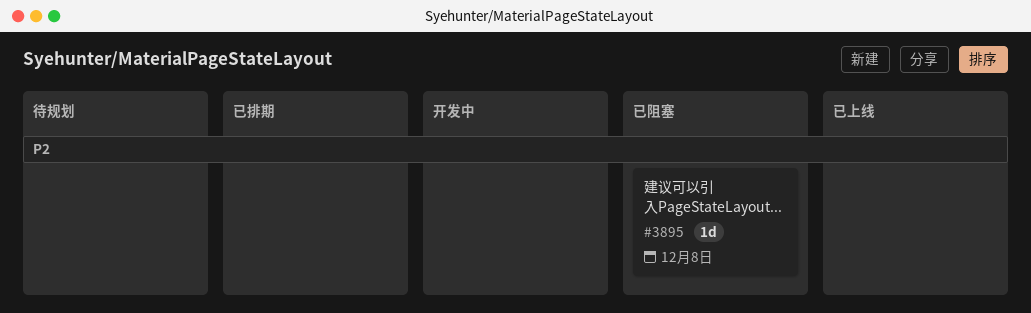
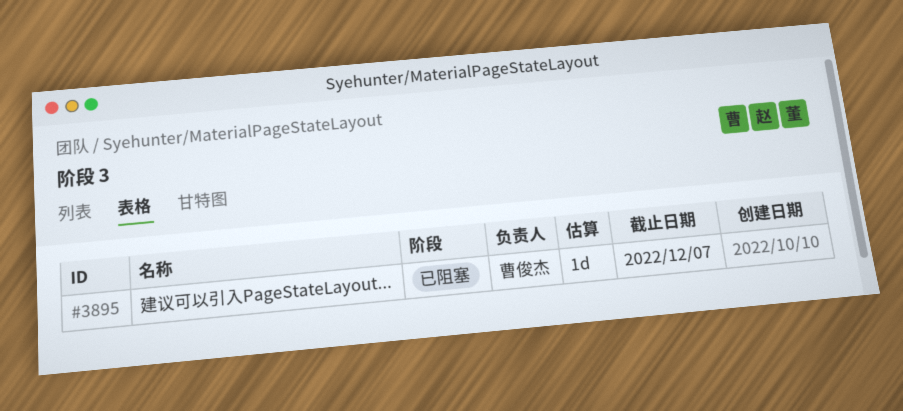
#3895, due: Dec 8 -> Dec 7

